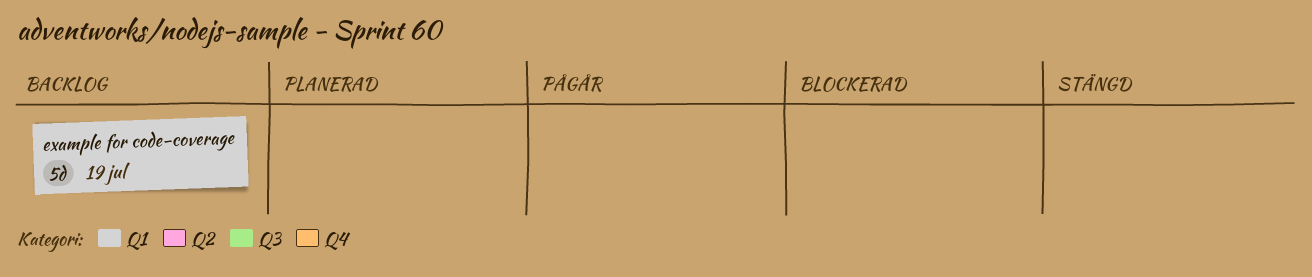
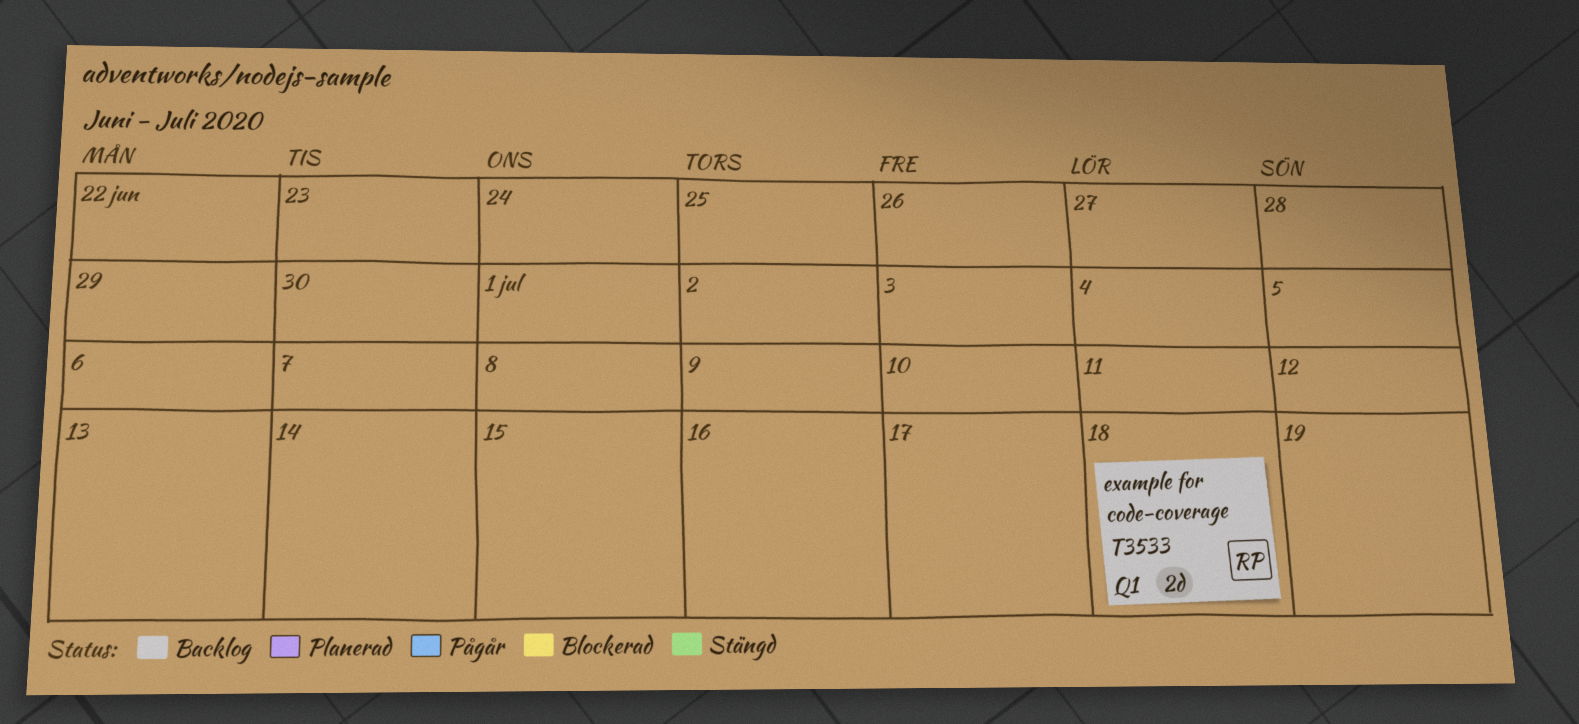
example for code-coverage, estimate: 5d -> 2d
example for code-coverage, due: Jul 19 -> Jul 18

